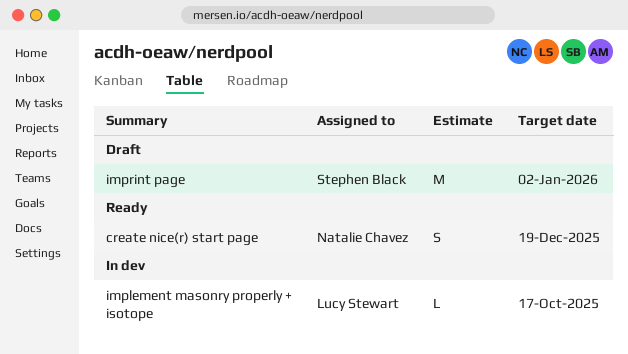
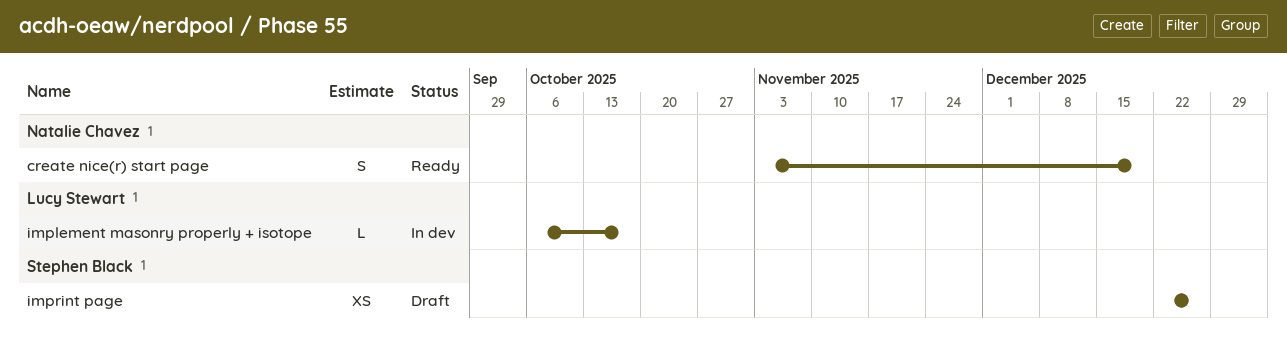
imprint page, estimate: M -> XS
imprint page, due: Jan 2 -> Dec 26

